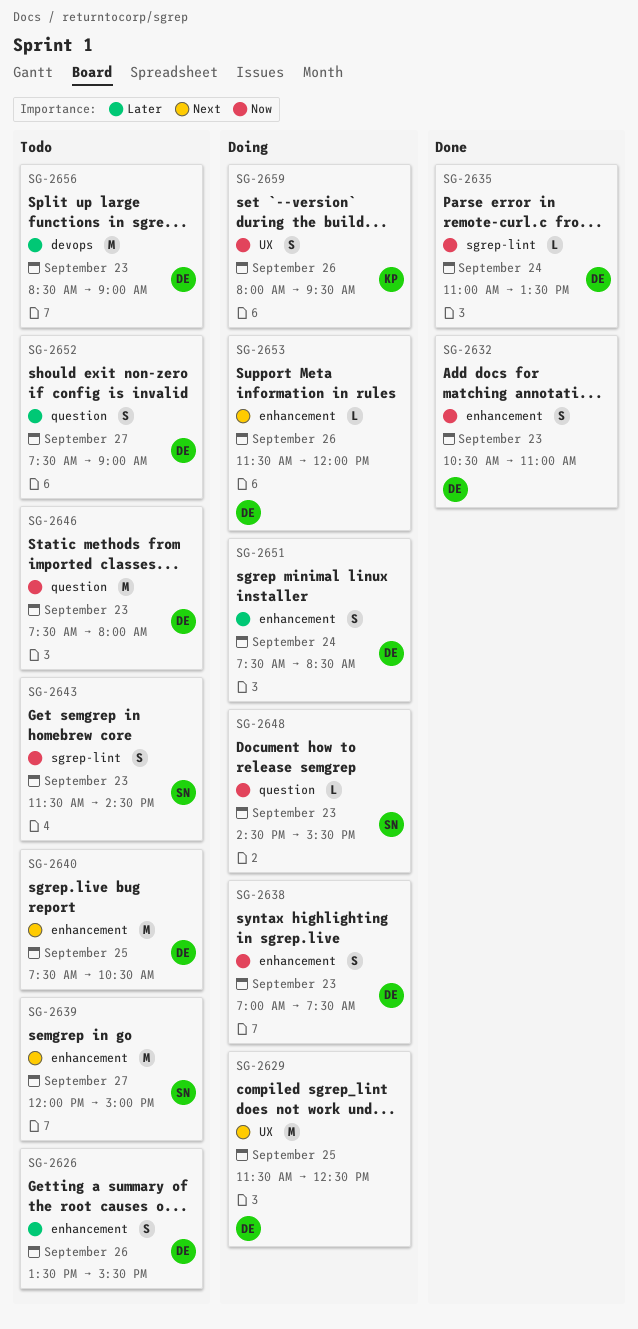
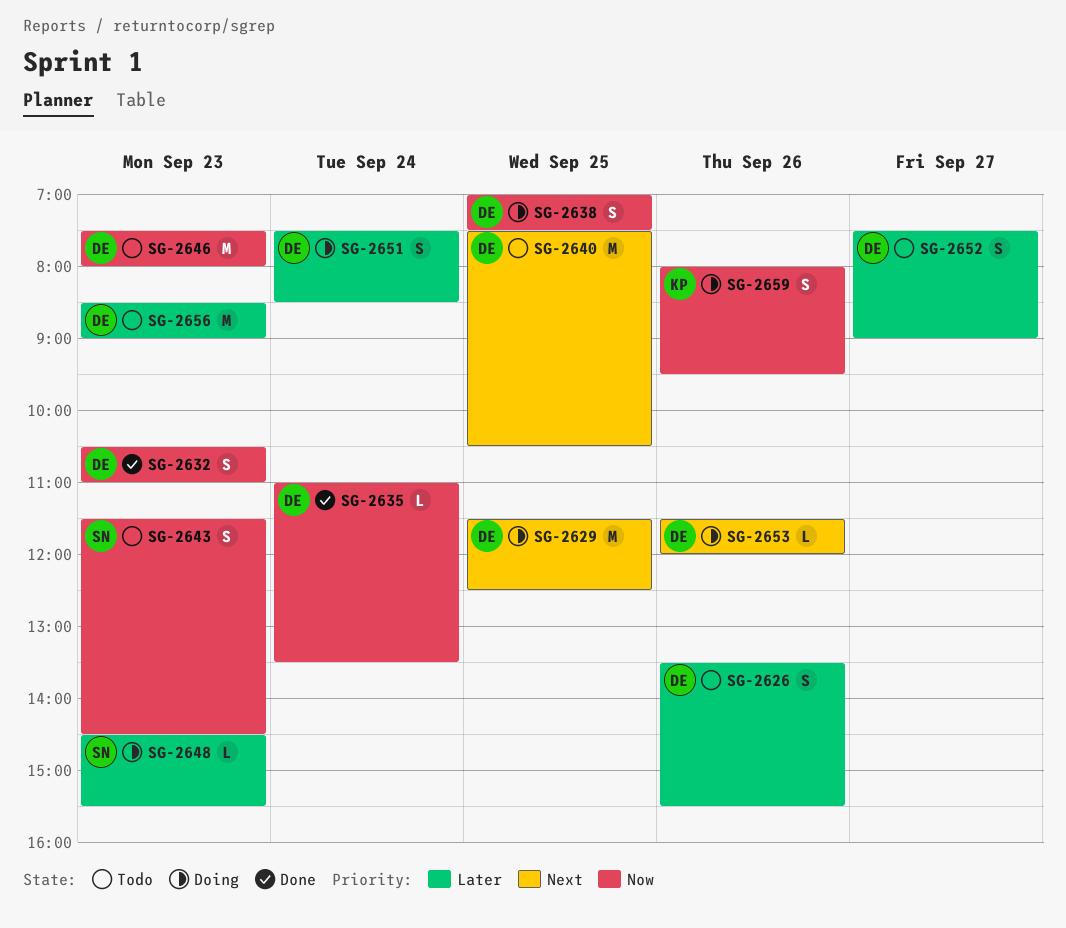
SG-2638, day: Sep 23 -> Sep 25
SG-2639: present -> none
SG-2648, priority: Now -> Later

